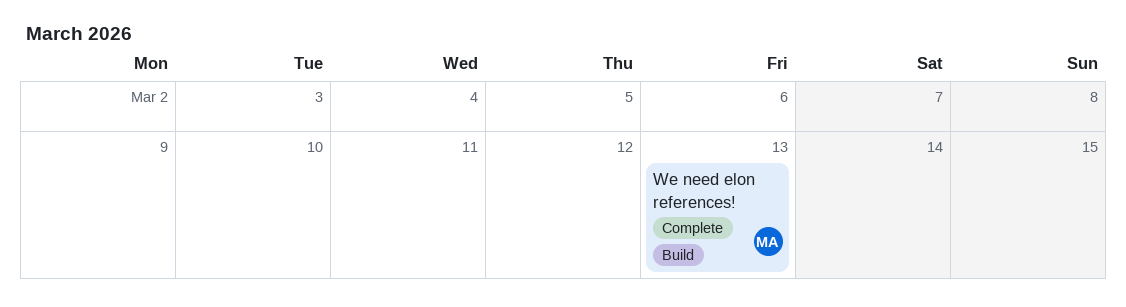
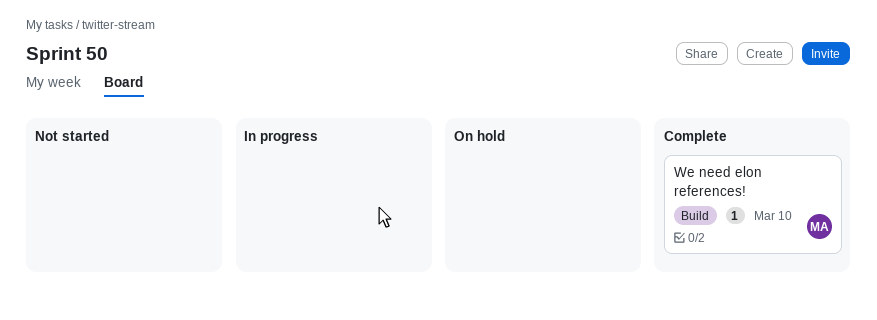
We need elon references!, due: Mar 13 -> Mar 10

